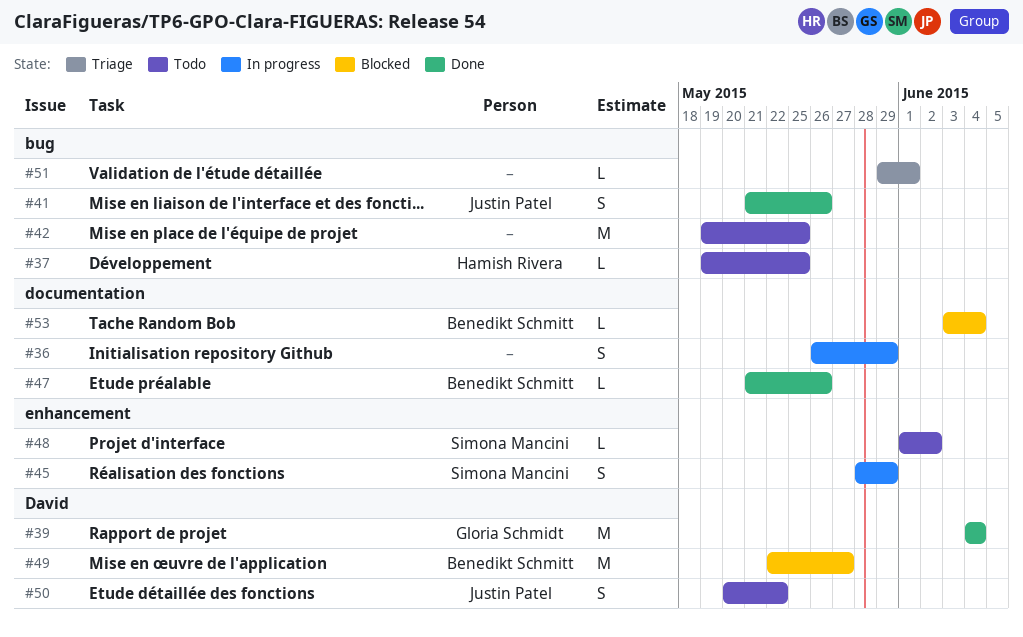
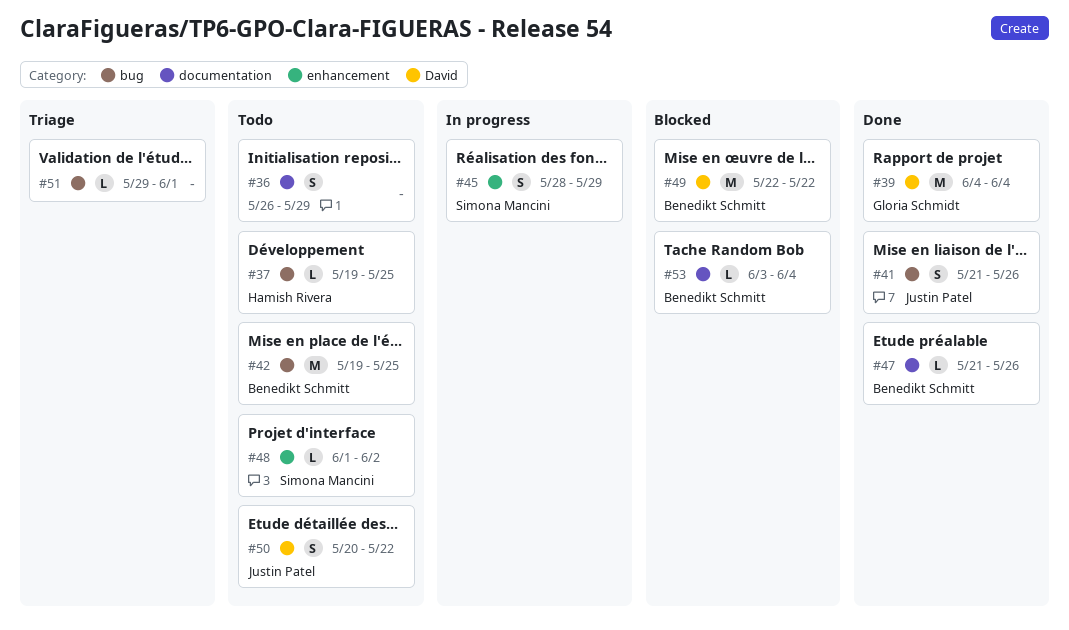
#36, status: In progress -> Todo
#42, owner: none -> Benedikt Schmitt
#49, due: May 27 -> May 22

